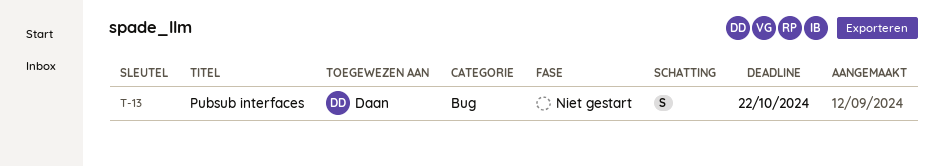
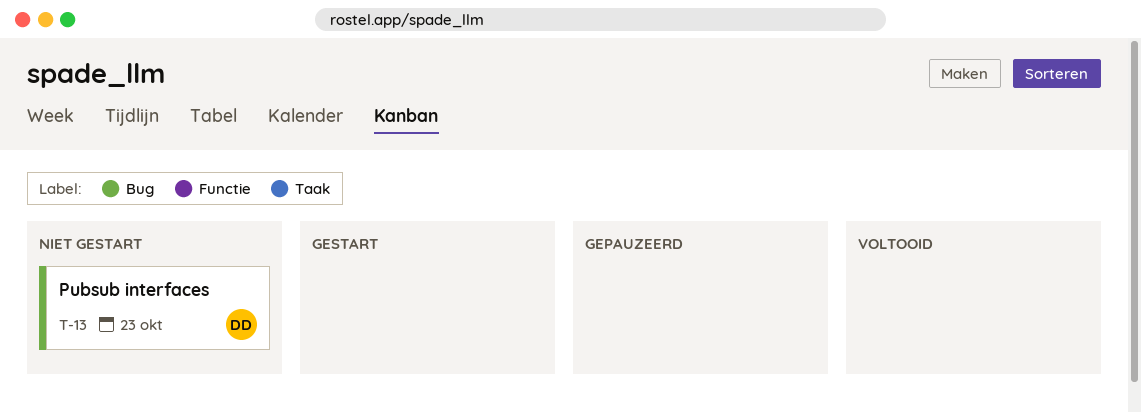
T-13, due: Oct 22 -> Oct 23

